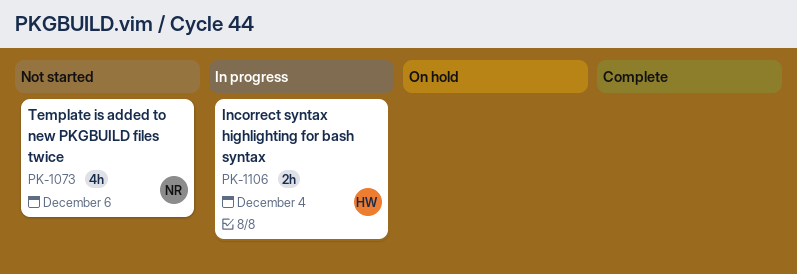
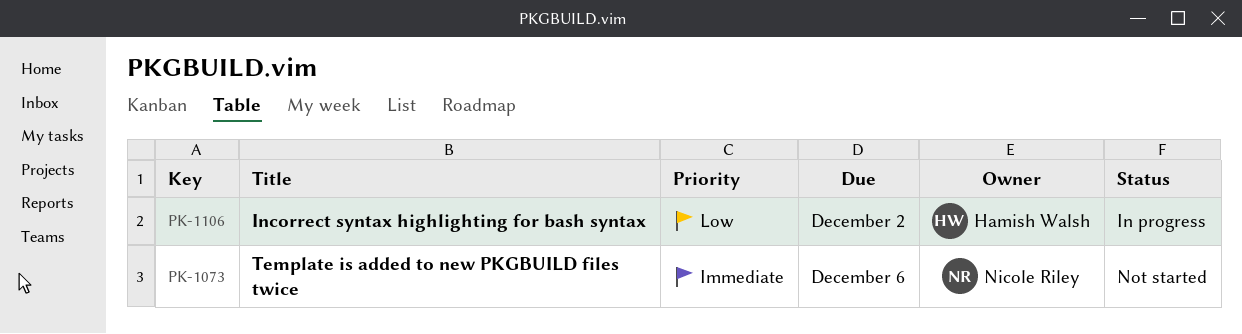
PK-1106, due: Dec 4 -> Dec 2

